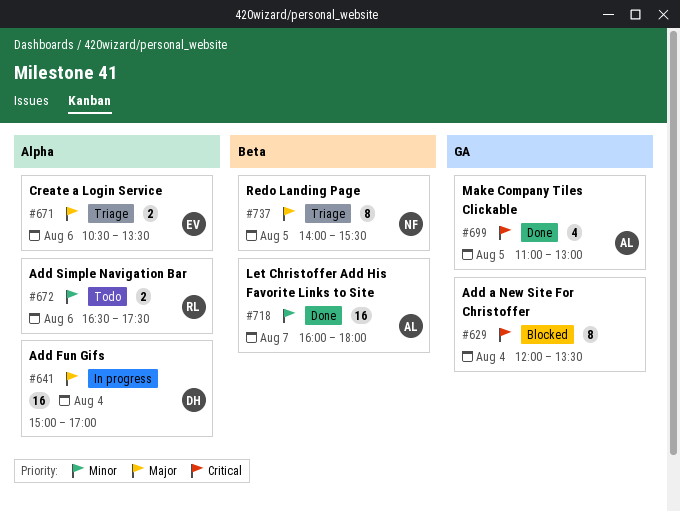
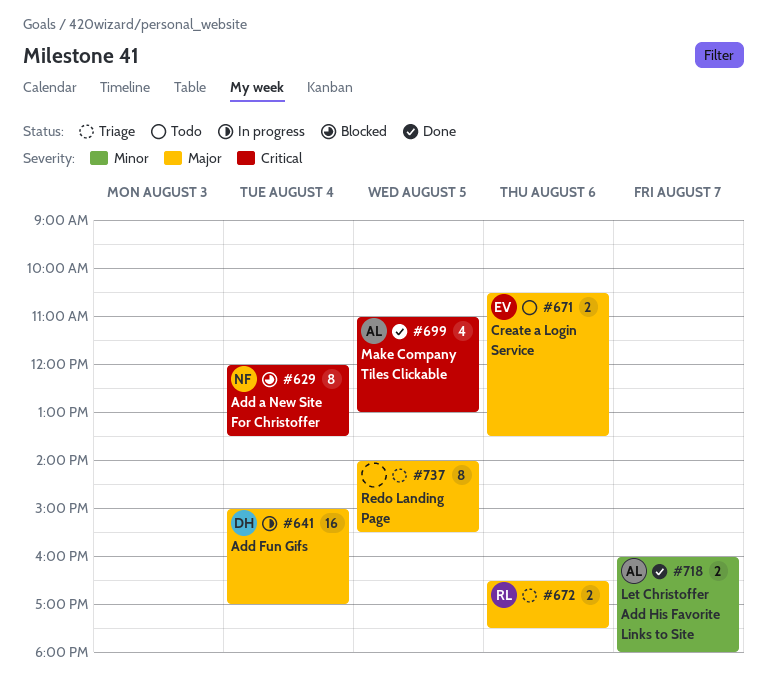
#629, owner: none -> NF
#671, status: Triage -> Todo
#672, status: Todo -> Triage
#672, priority: Minor -> Major
#718, estimate: 16 -> 2
#737, owner: NF -> none

